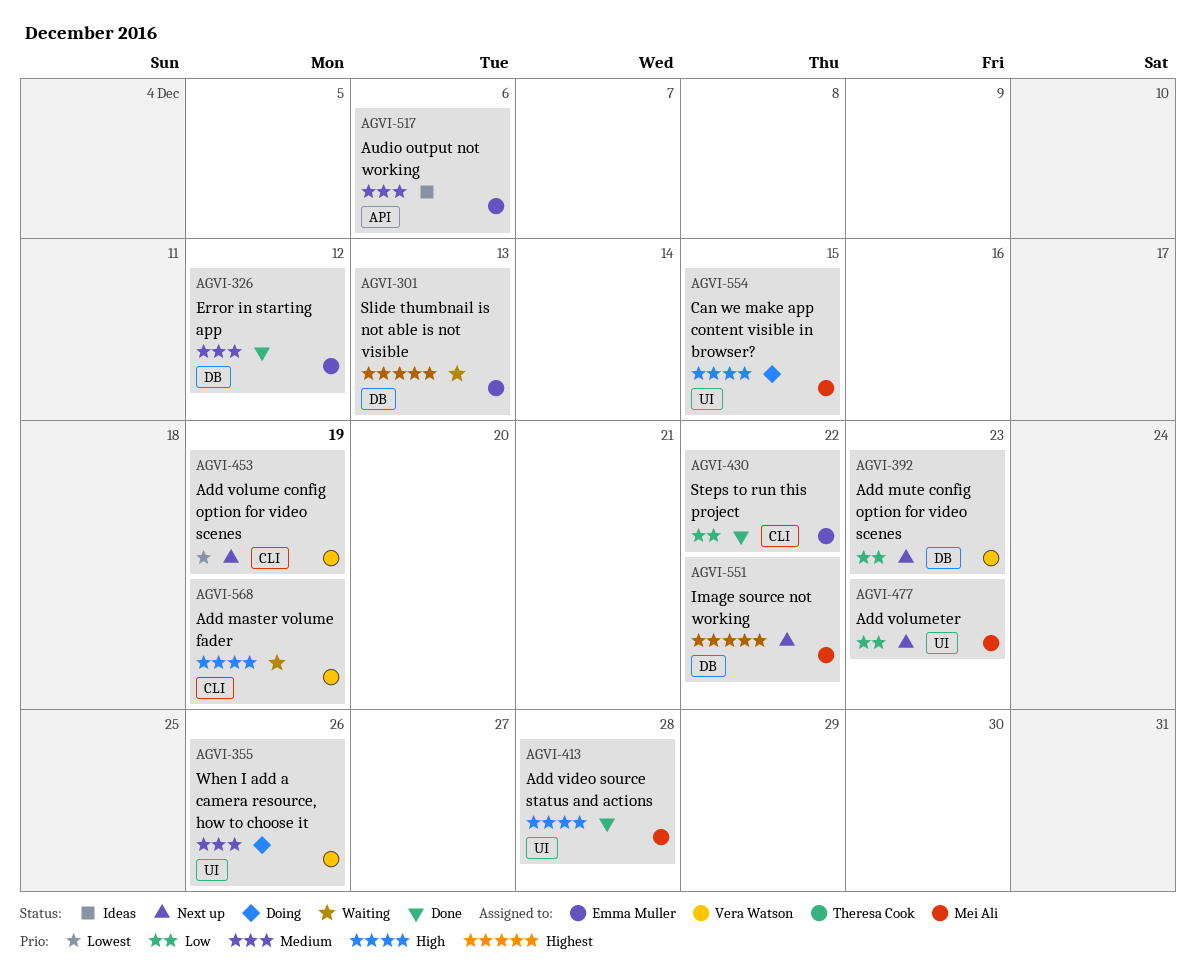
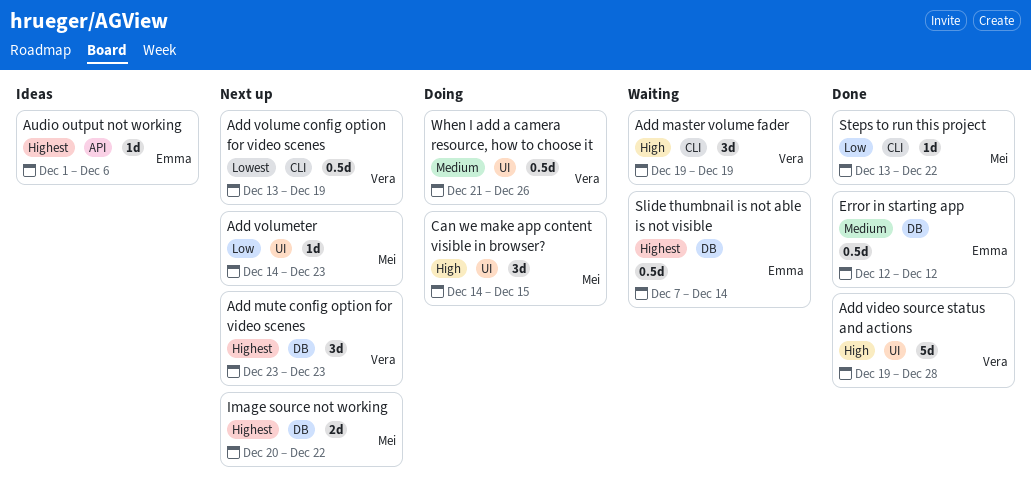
Add mute config option for video scenes, priority: Low -> Highest
Add video source status and actions, owner: Mei Ali -> Vera Watson
Audio output not working, priority: Medium -> Highest
Slide thumbnail is not able is not visible, due: Dec 13 -> Dec 14
Steps to run this project, owner: Emma Muller -> Mei Ali

